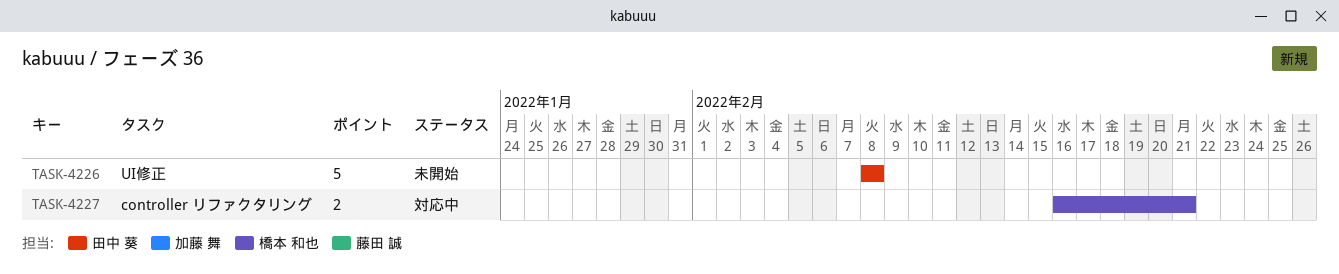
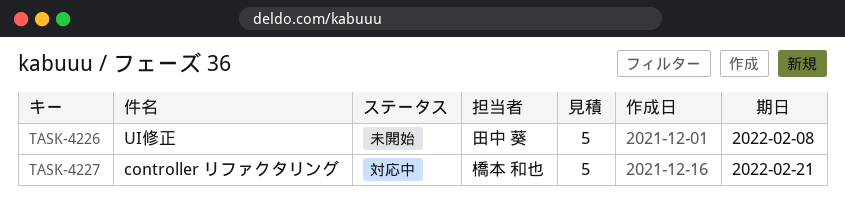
TASK-4227, estimate: 2 -> 5

